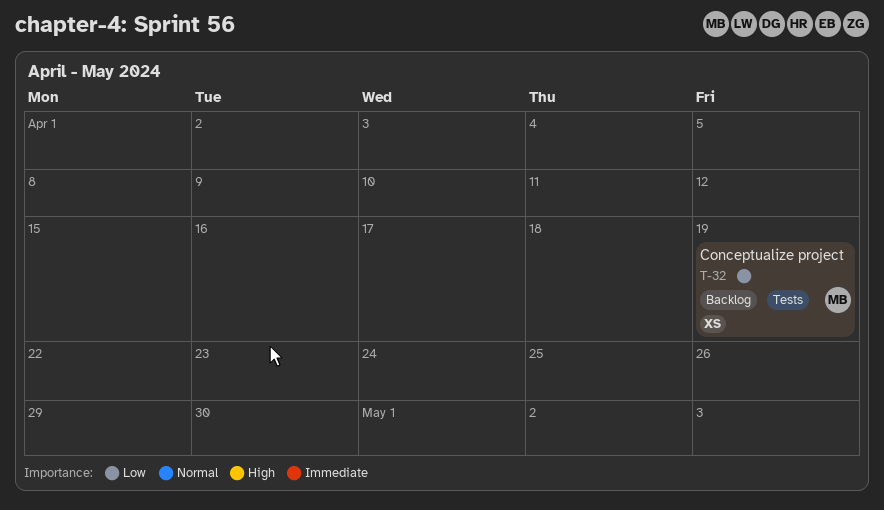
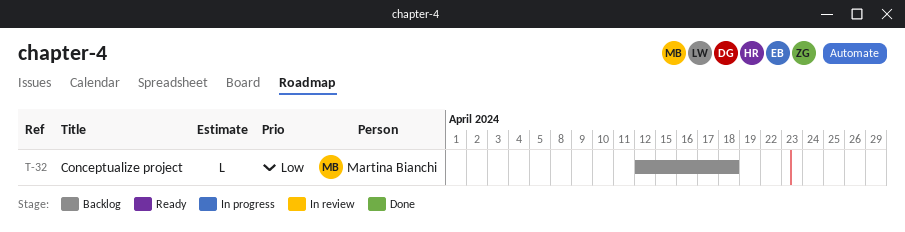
T-32, estimate: XS -> L
T-32, due: Apr 19 -> Apr 18

